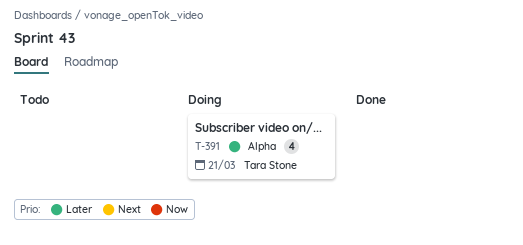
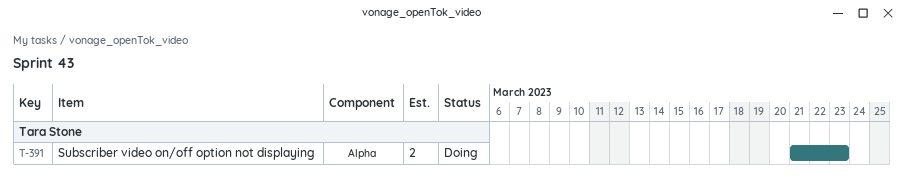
T-391, estimate: 4 -> 2
T-391, due: Mar 21 -> Mar 23

